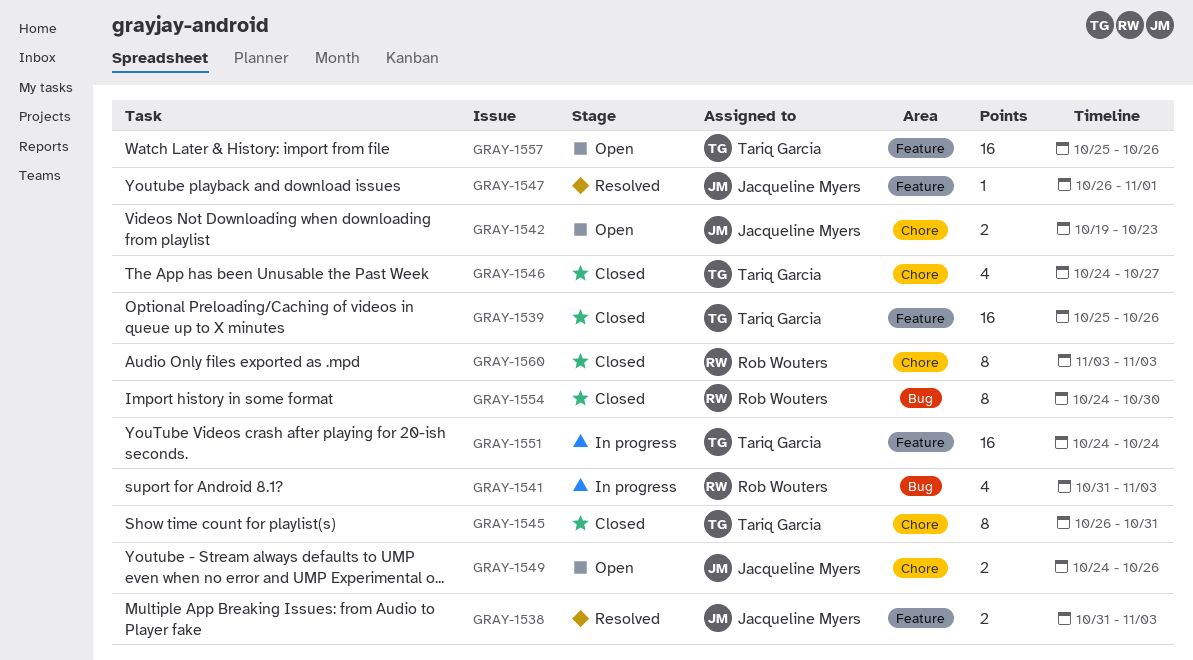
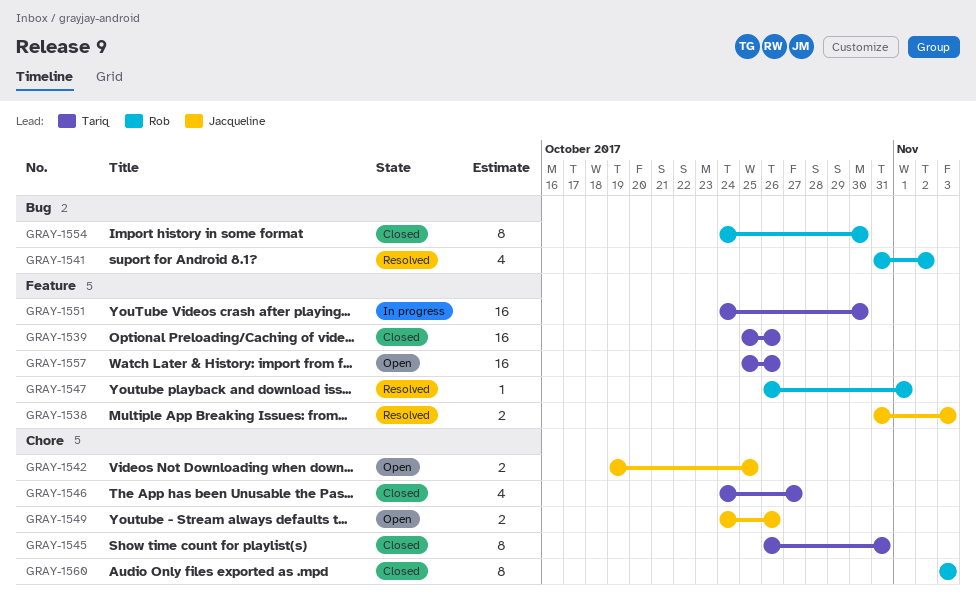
GRAY-1541, status: In progress -> Resolved
GRAY-1541, due: Nov 3 -> Nov 2
GRAY-1542, due: Oct 23 -> Oct 25
GRAY-1547, owner: Jacqueline Myers -> Rob Wouters
GRAY-1551, due: Oct 24 -> Oct 30

